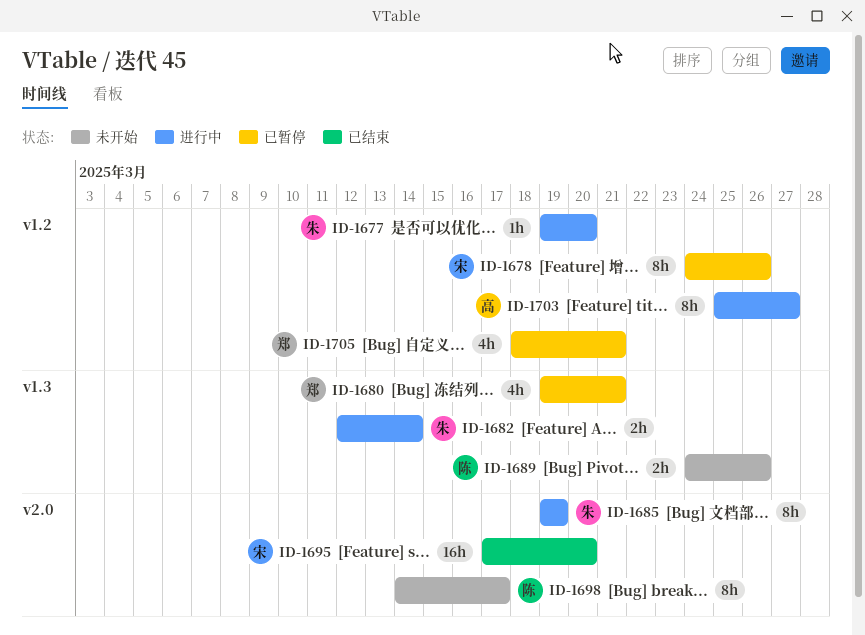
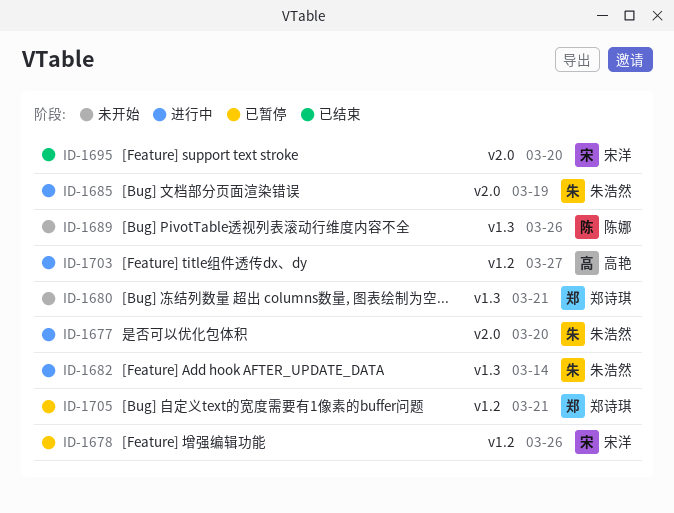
ID-1677, label: v1.2 -> v2.0
ID-1680, status: 已暂停 -> 未开始
ID-1698: present -> none

